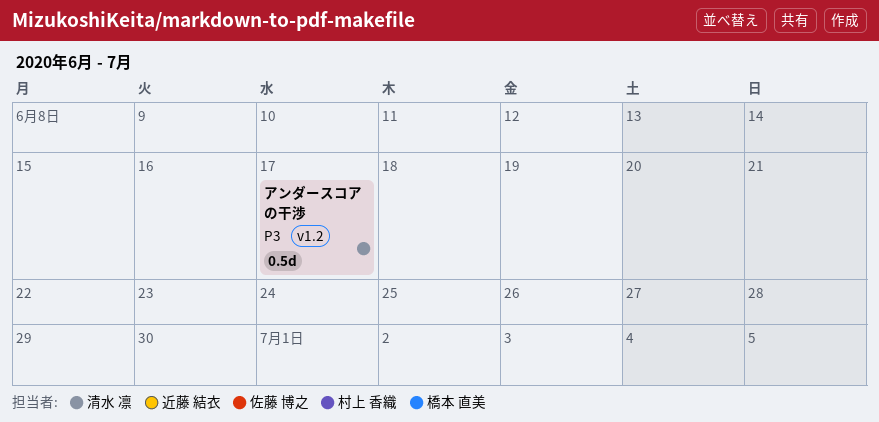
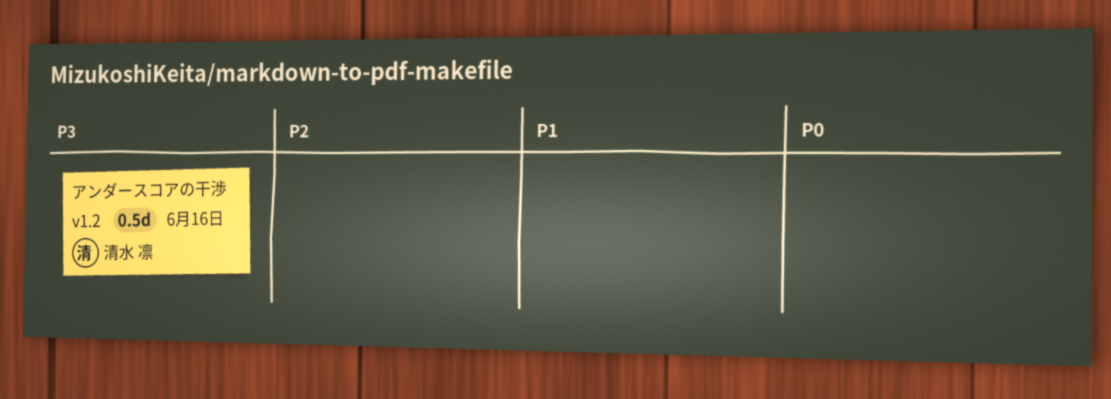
アンダースコアの干渉, due: Jun 17 -> Jun 16

